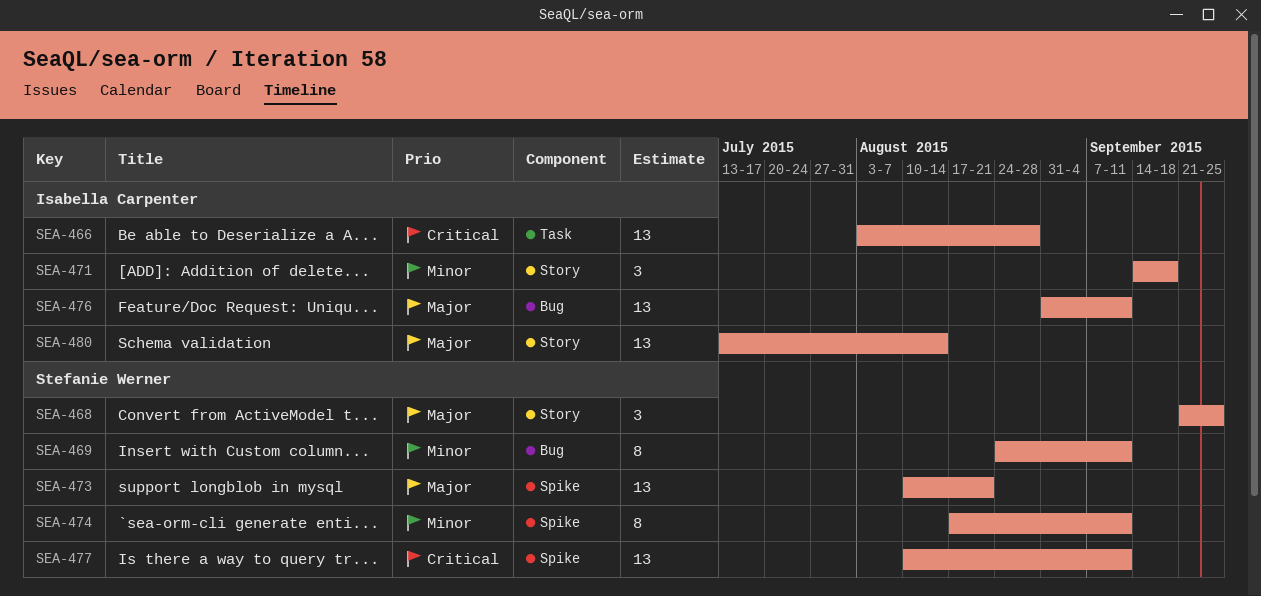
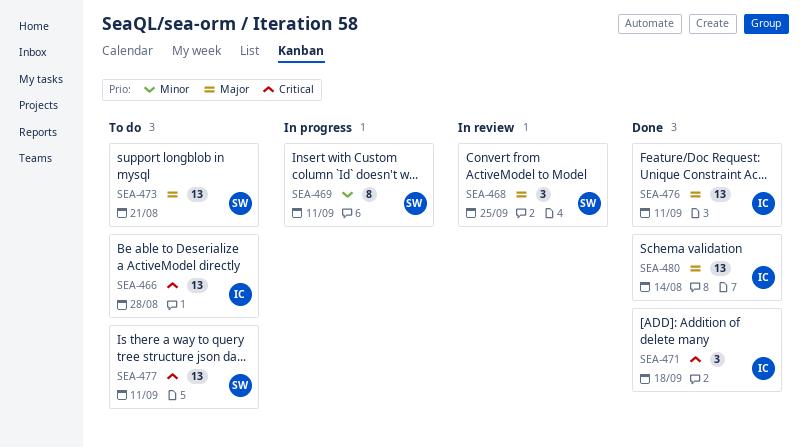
SEA-471, priority: Minor -> Critical
SEA-474: present -> none

